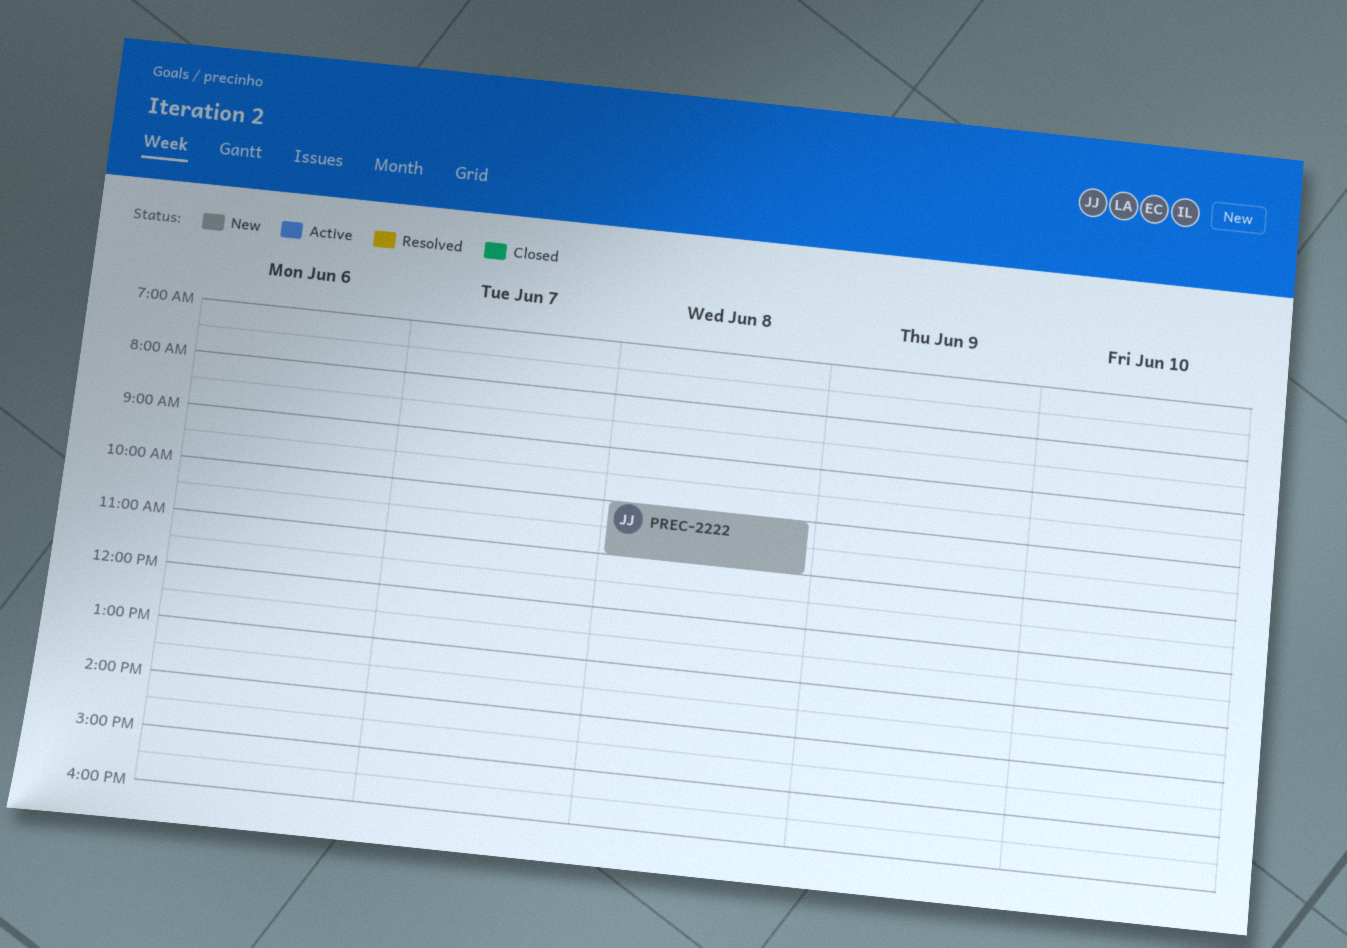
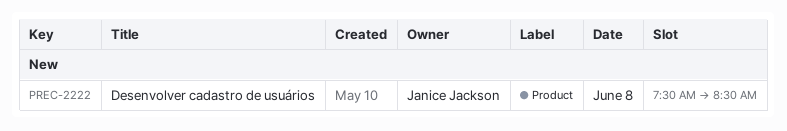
PREC-2222, begins: 10:00 -> 07:30
PREC-2222, ends: 11:00 -> 08:30

